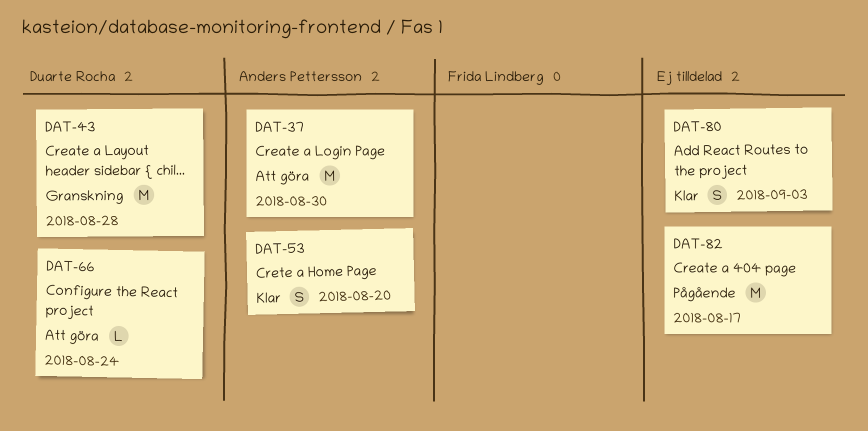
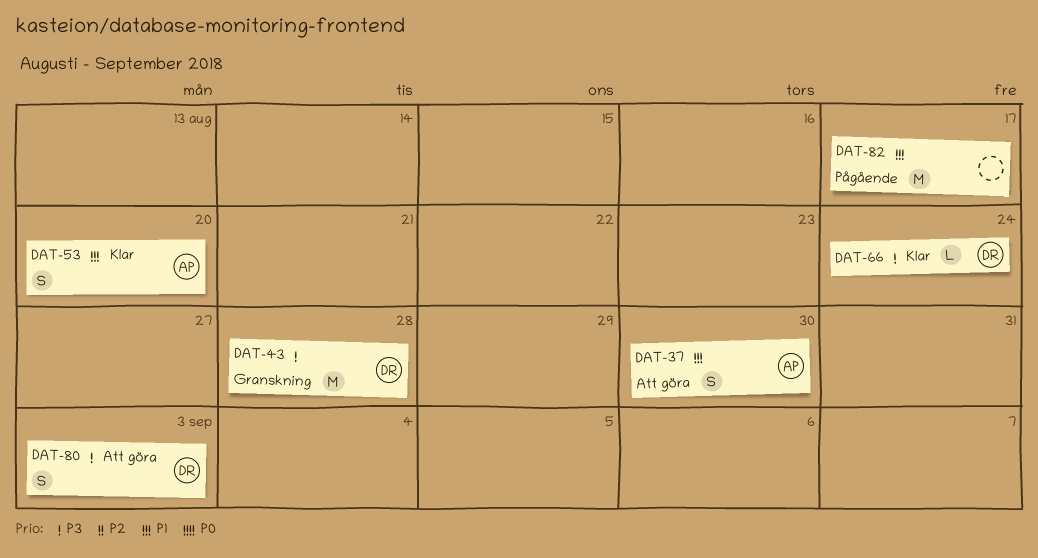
DAT-37, estimate: M -> S
DAT-66, status: Att göra -> Klar
DAT-80, status: Klar -> Att göra
DAT-80, owner: none -> Duarte Rocha

